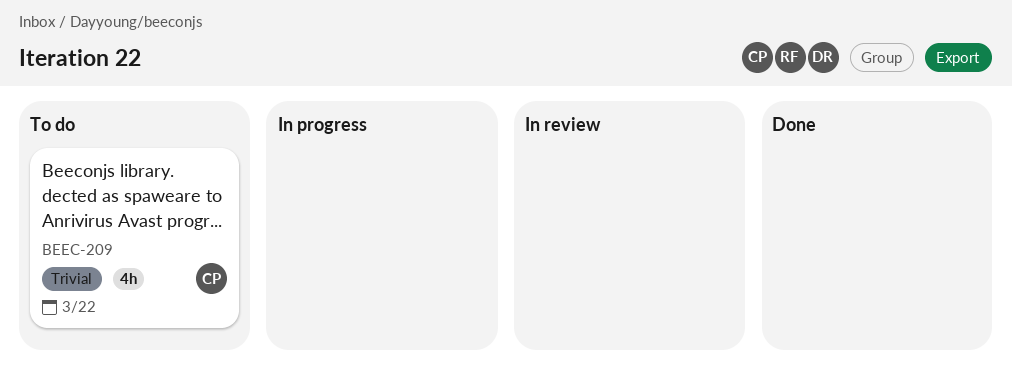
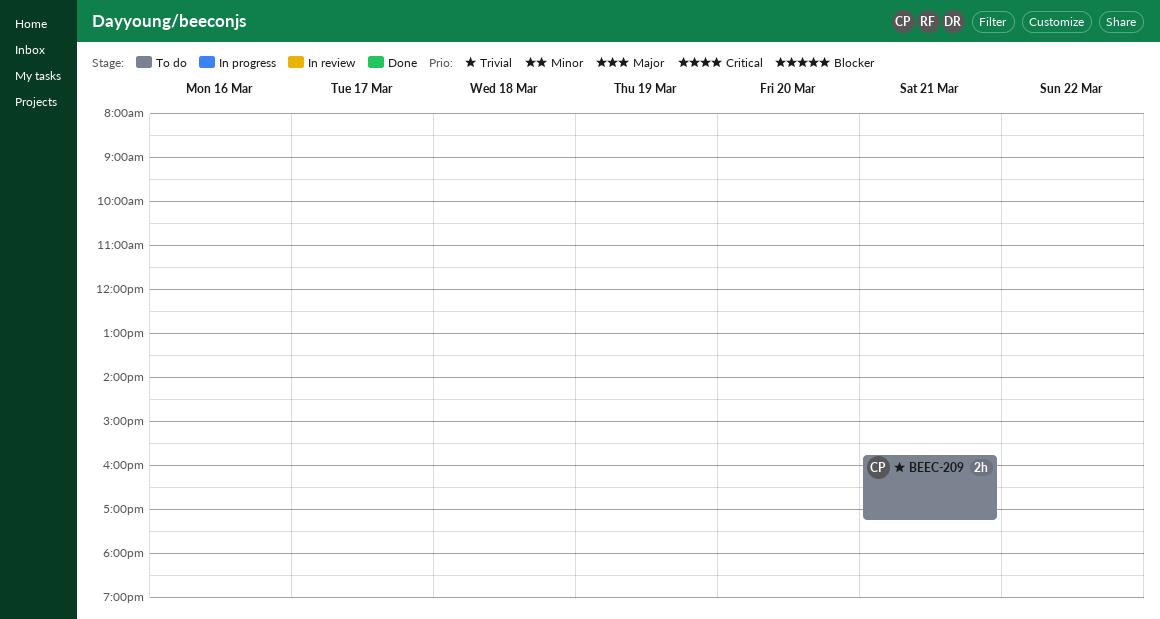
BEEC-209, estimate: 4h -> 2h
BEEC-209, day: Mar 22 -> Mar 21

